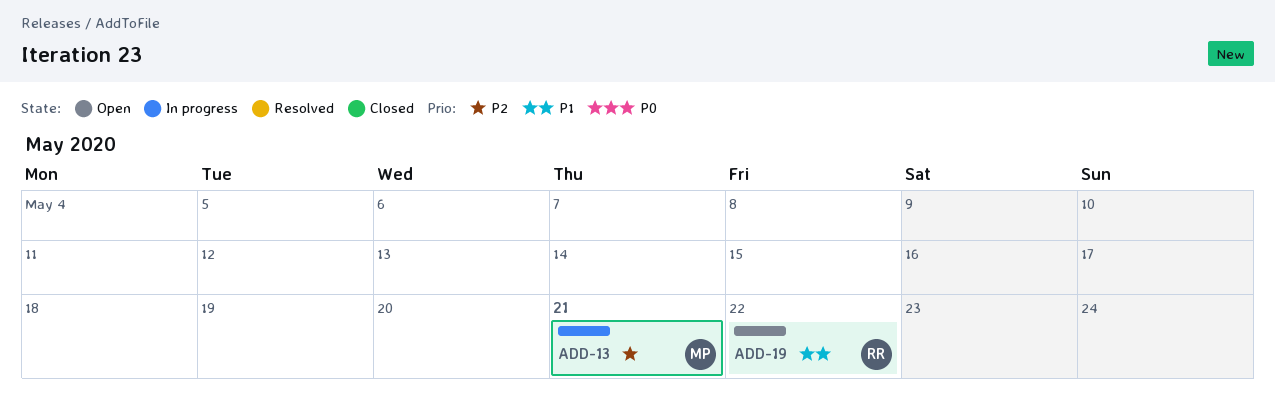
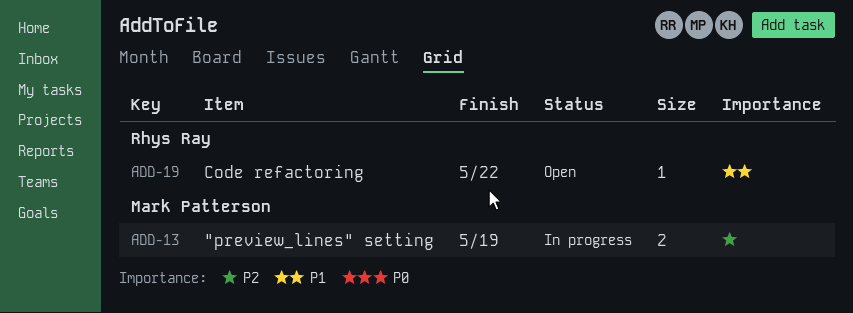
ADD-13, due: May 21 -> May 19

